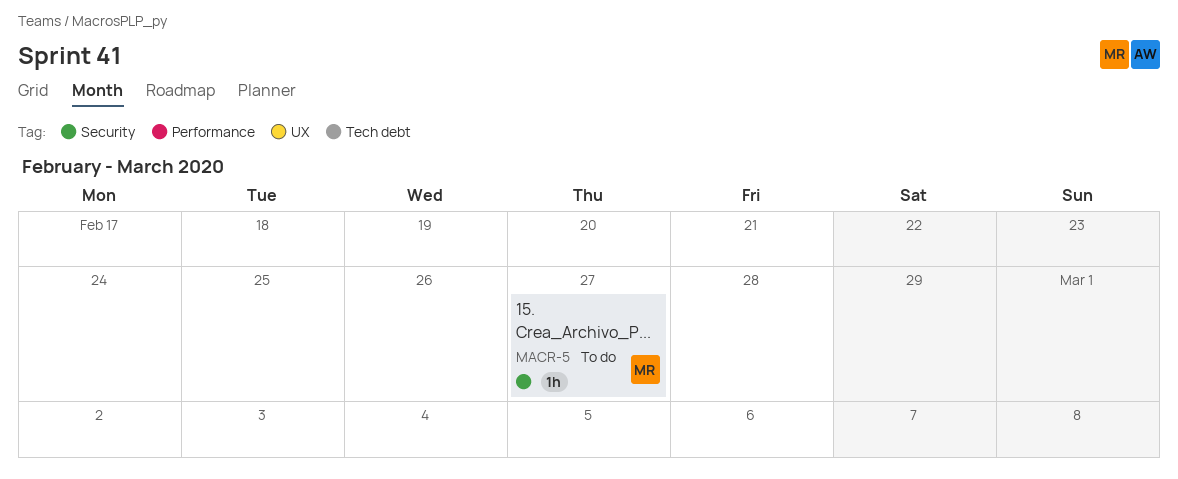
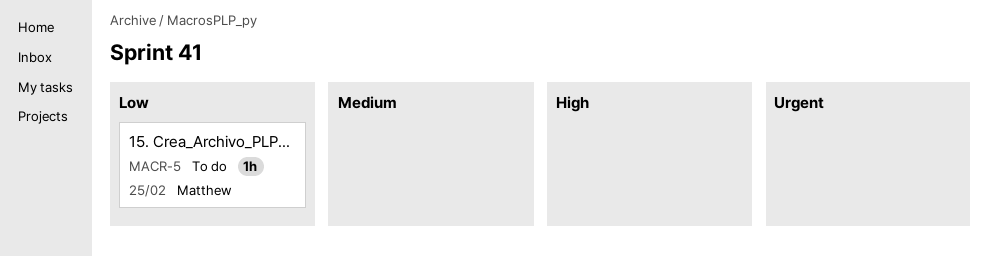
MACR-5, due: Feb 27 -> Feb 25

